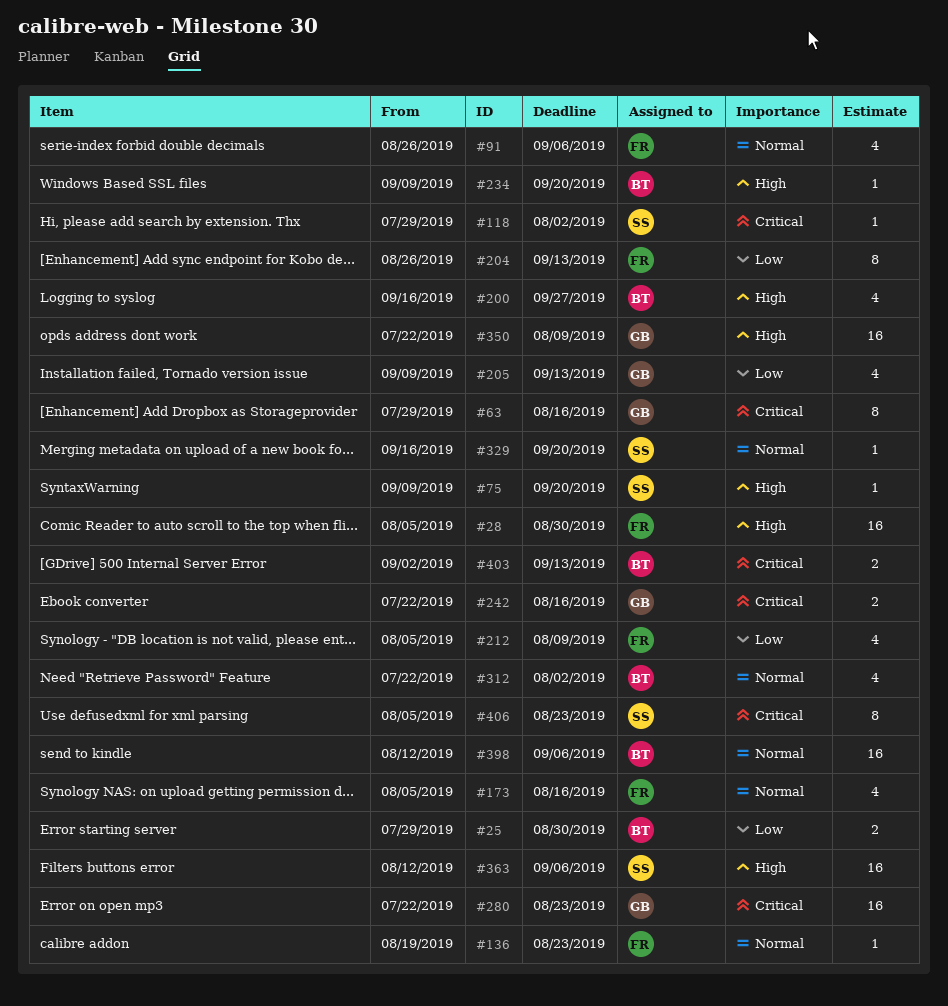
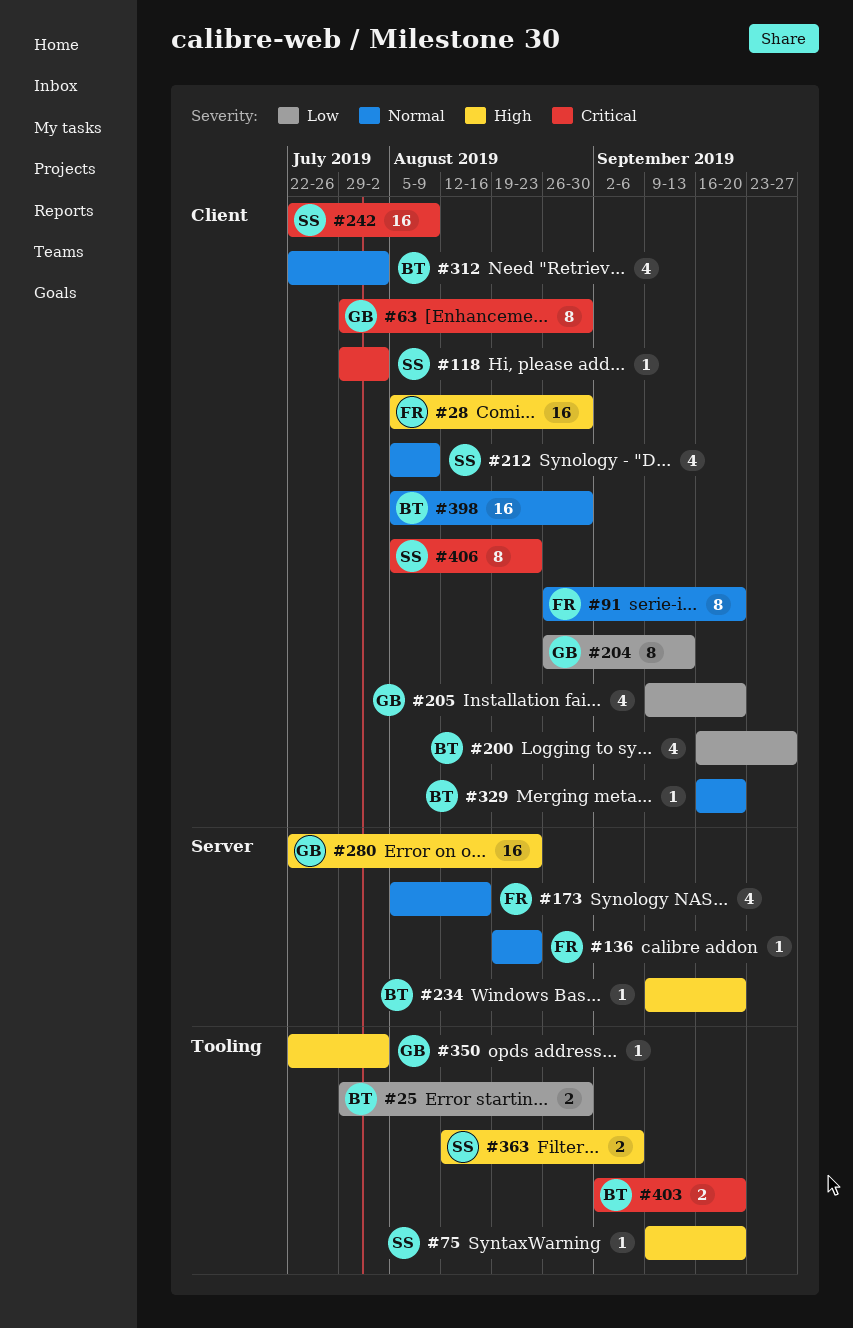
#63, due: Aug 16 -> Aug 30
#91, estimate: 4 -> 8
#91, due: Sep 6 -> Sep 20
#200, priority: High -> Low
#204, owner: FR -> GB
#205, due: Sep 13 -> Sep 20
#212, owner: FR -> SS
#212, priority: Low -> Normal
#242, owner: GB -> SS
#242, estimate: 2 -> 16
#242, due: Aug 16 -> Aug 9
#280, priority: Critical -> High
#329, owner: SS -> BT
#350, estimate: 16 -> 1
#350, due: Aug 9 -> Aug 2
#363, estimate: 16 -> 2
#398, start: Aug 12 -> Aug 5
#398, due: Sep 6 -> Aug 30
#403, due: Sep 13 -> Sep 20

